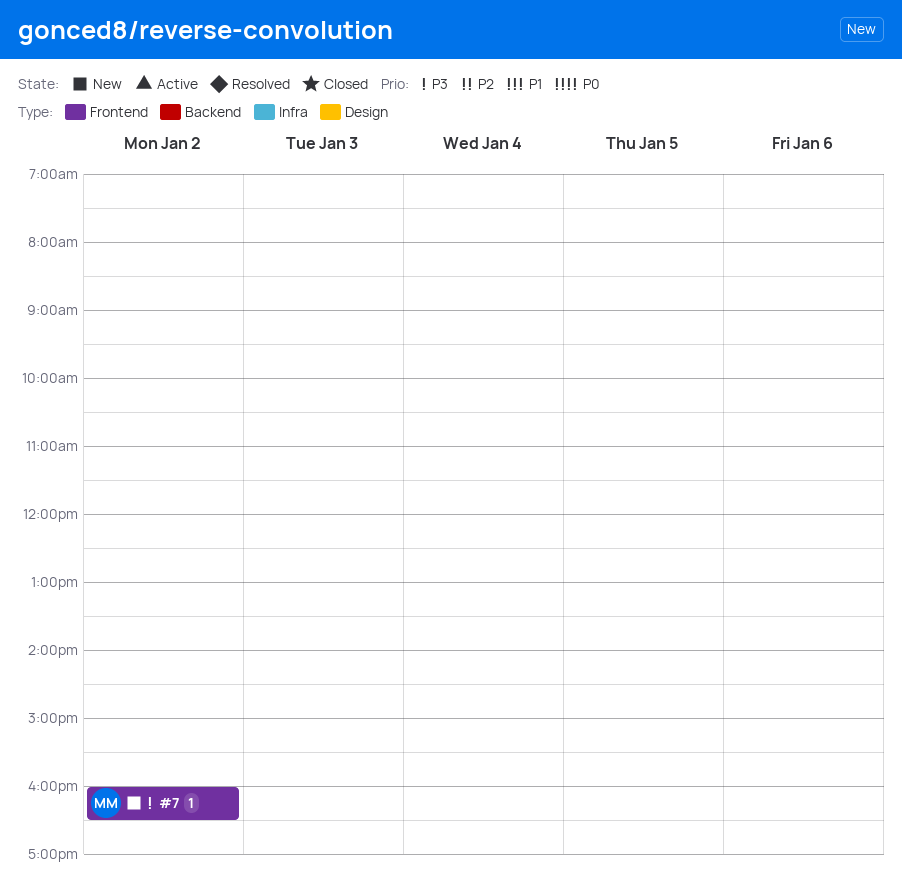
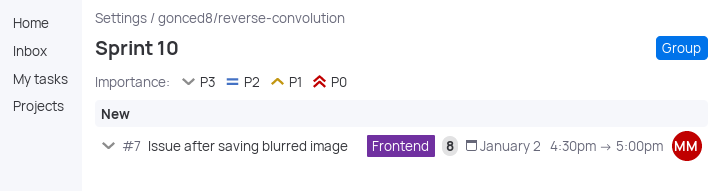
#7, estimate: 1 -> 8
#7, begins: 16:00 -> 16:30
#7, ends: 16:30 -> 17:00

